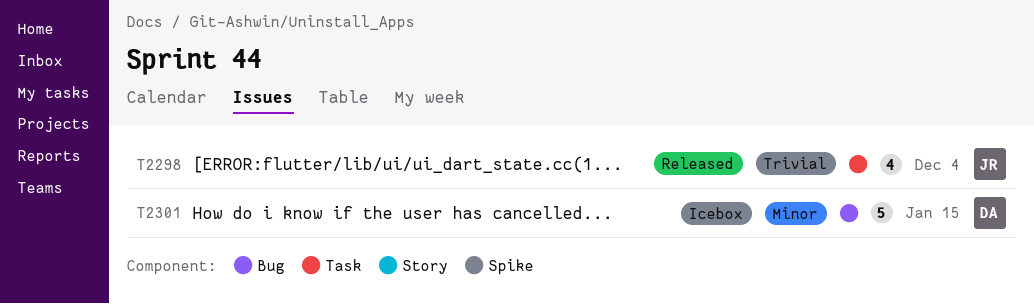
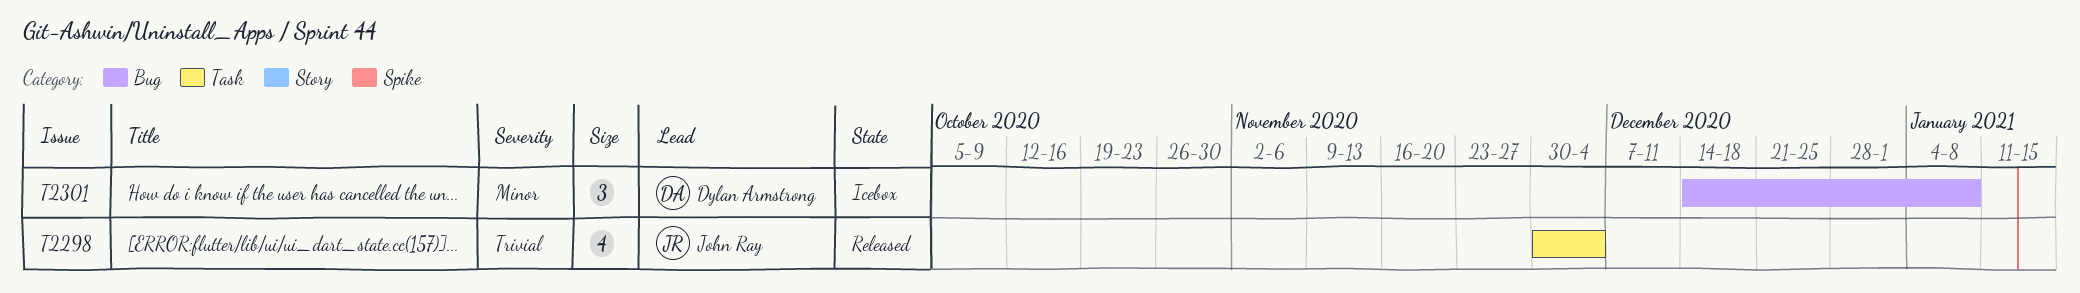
T2301, estimate: 5 -> 3
T2301, due: Jan 15 -> Jan 8

